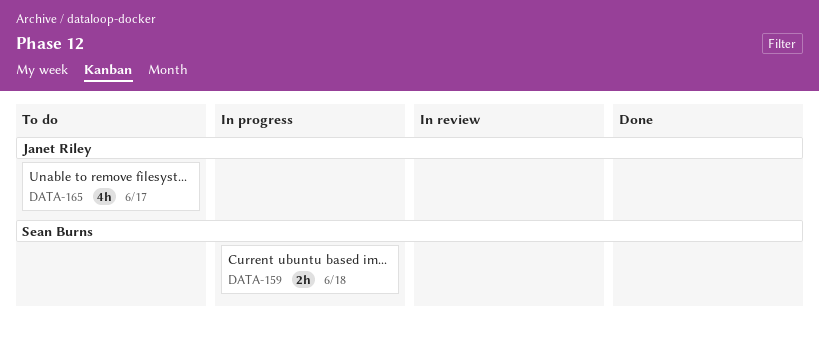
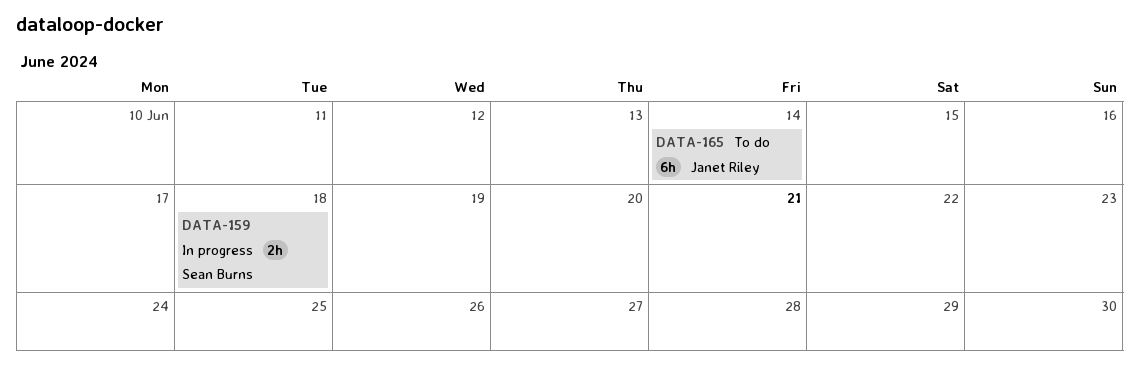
DATA-165, estimate: 4h -> 6h
DATA-165, due: Jun 17 -> Jun 14

